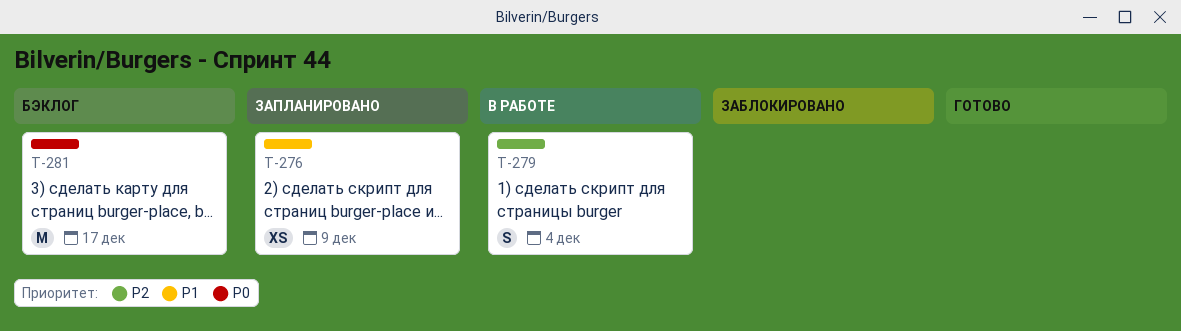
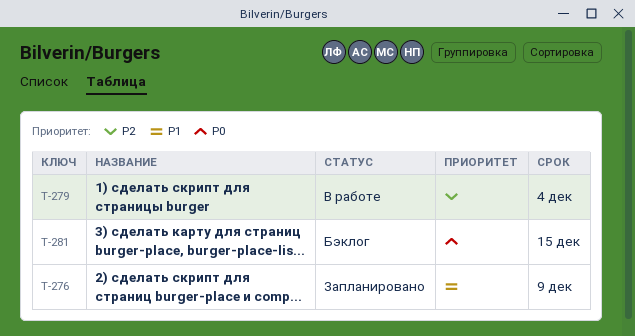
T-281, due: Dec 17 -> Dec 15

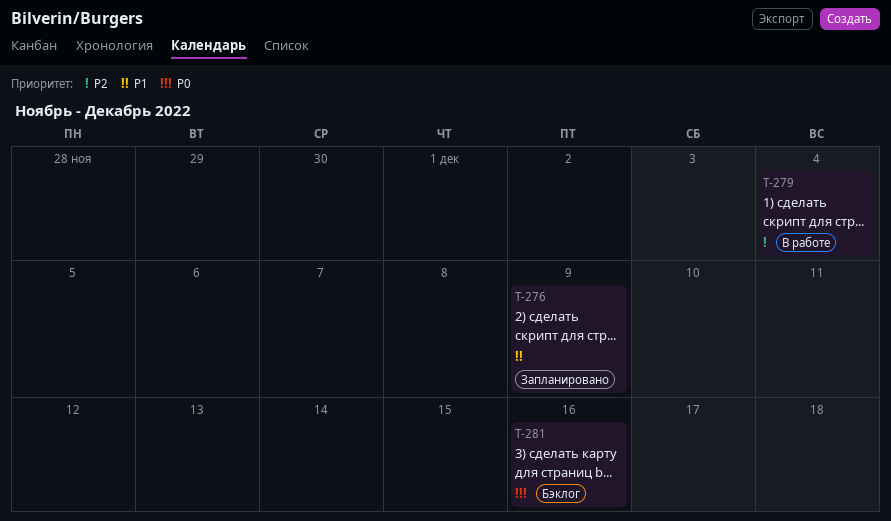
T-281, due: Dec 15 -> Dec 16

